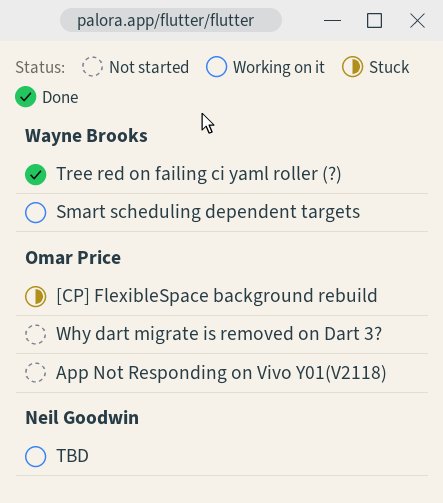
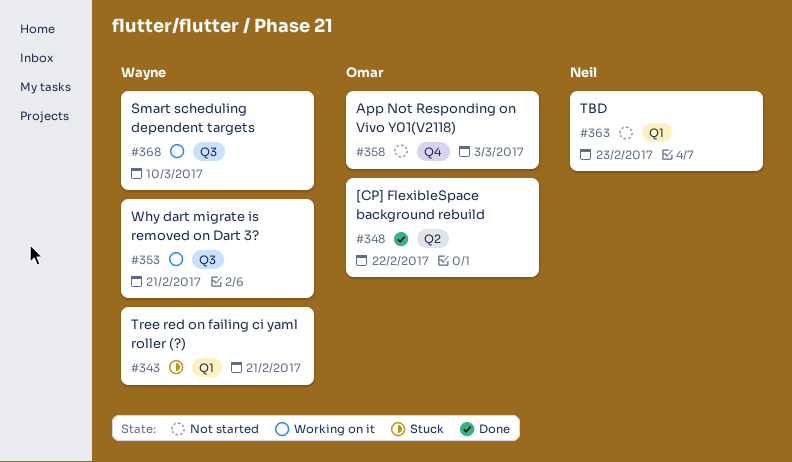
[CP] FlexibleSpace background rebuild, status: Stuck -> Done
TBD, status: Working on it -> Not started
Tree red on failing ci yaml roller (?), status: Done -> Stuck
Why dart migrate is removed on Dart 3?, status: Not started -> Working on it
Why dart migrate is removed on Dart 3?, owner: Omar Price -> Wayne Brooks

